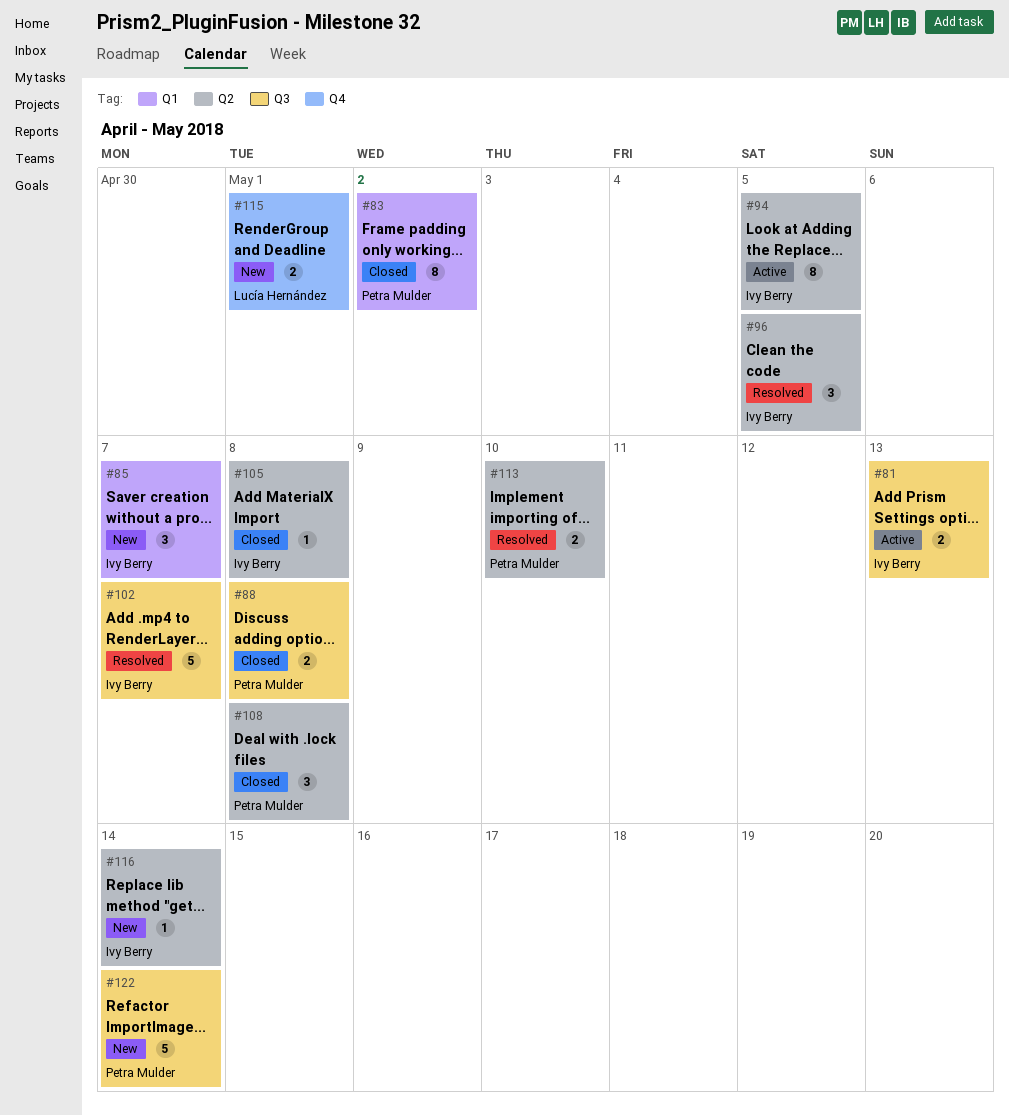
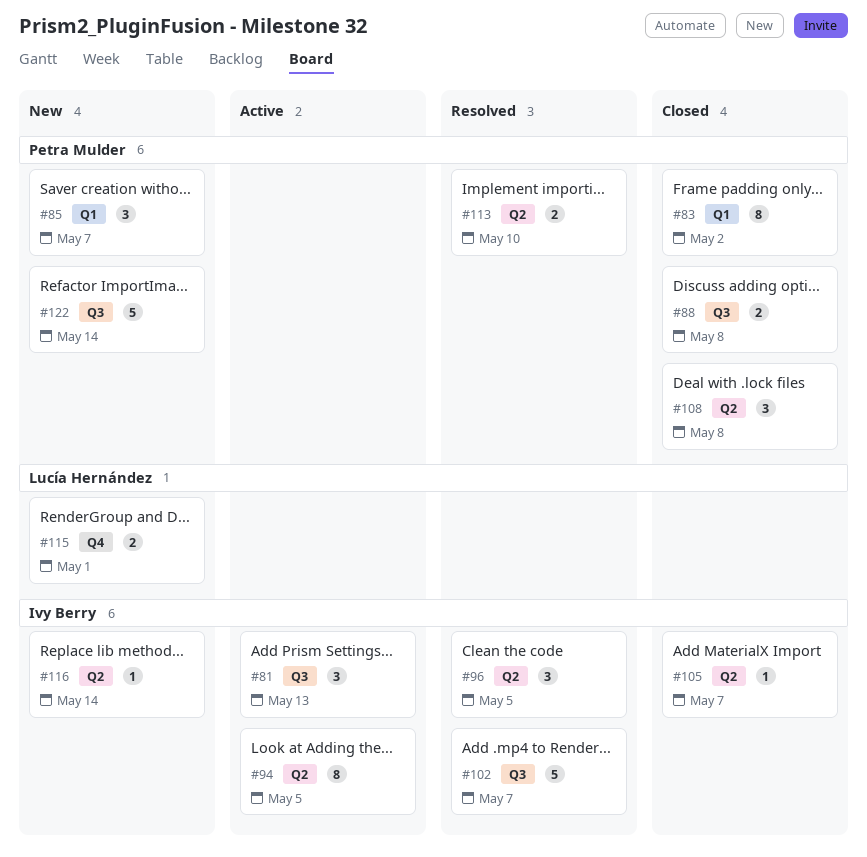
#81, estimate: 2 -> 3
#85, owner: Ivy Berry -> Petra Mulder
#105, due: May 8 -> May 7

